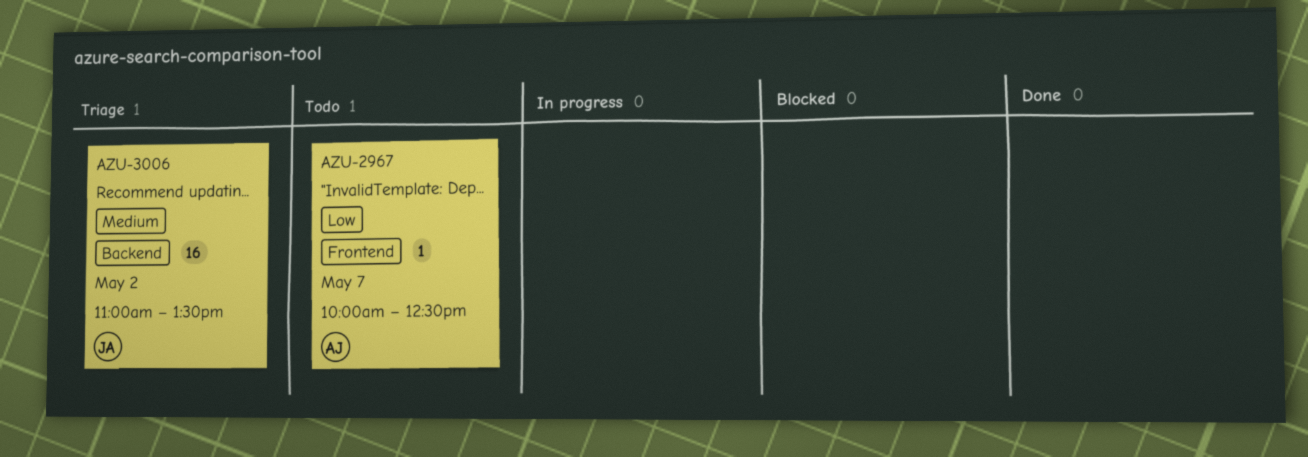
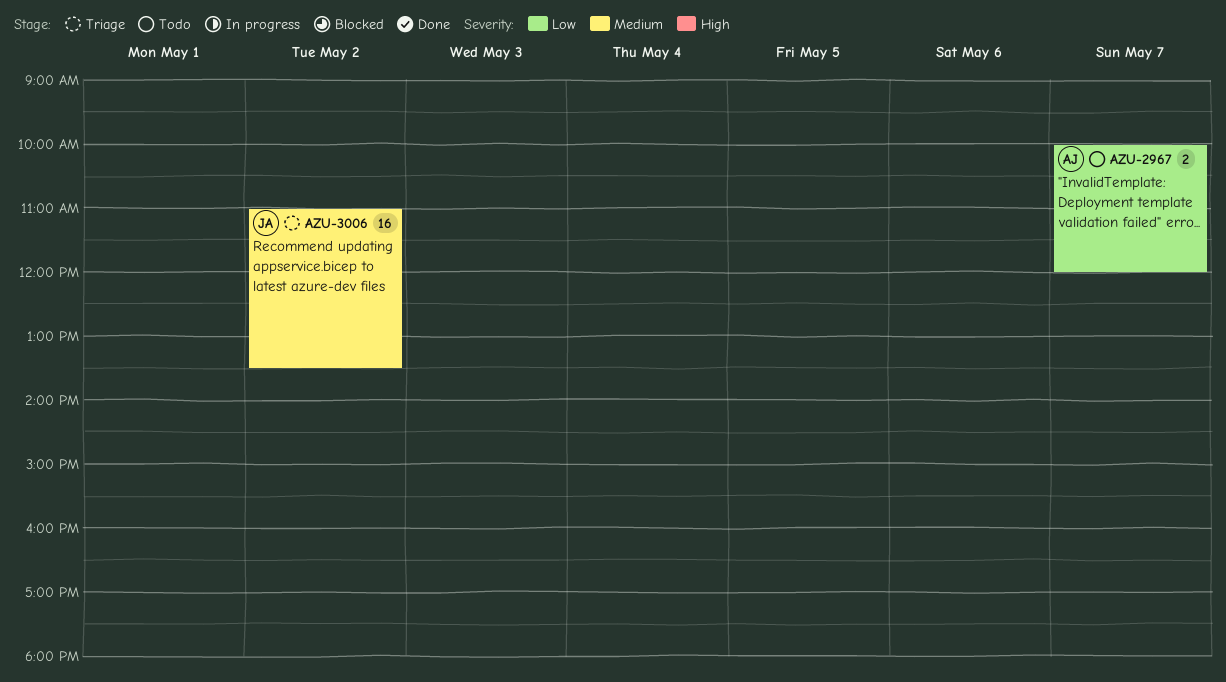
AZU-2967, estimate: 1 -> 2
AZU-2967, ends: 12:30 -> 12:00

